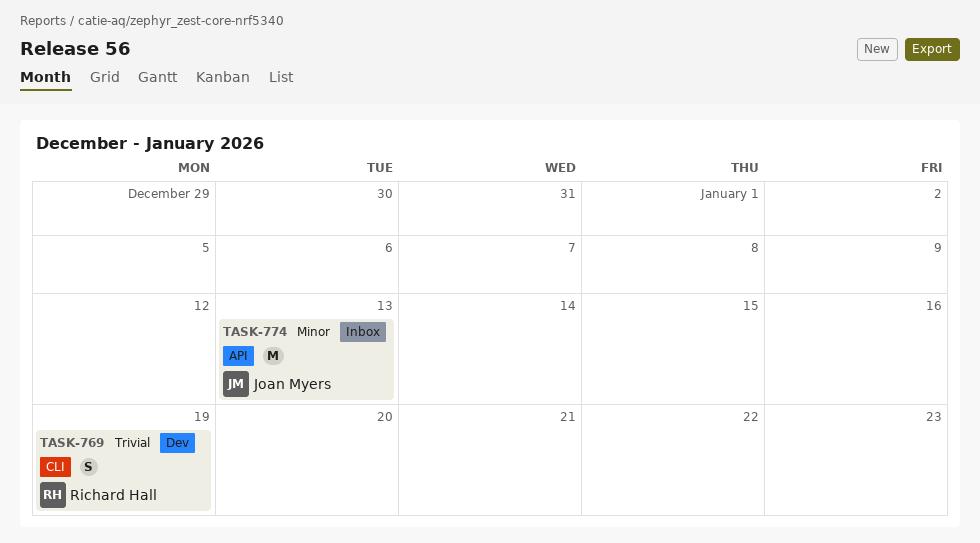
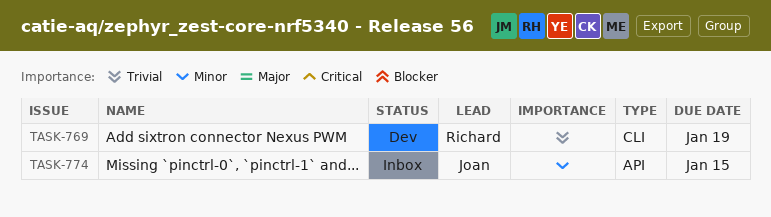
TASK-774, due: Jan 13 -> Jan 15

